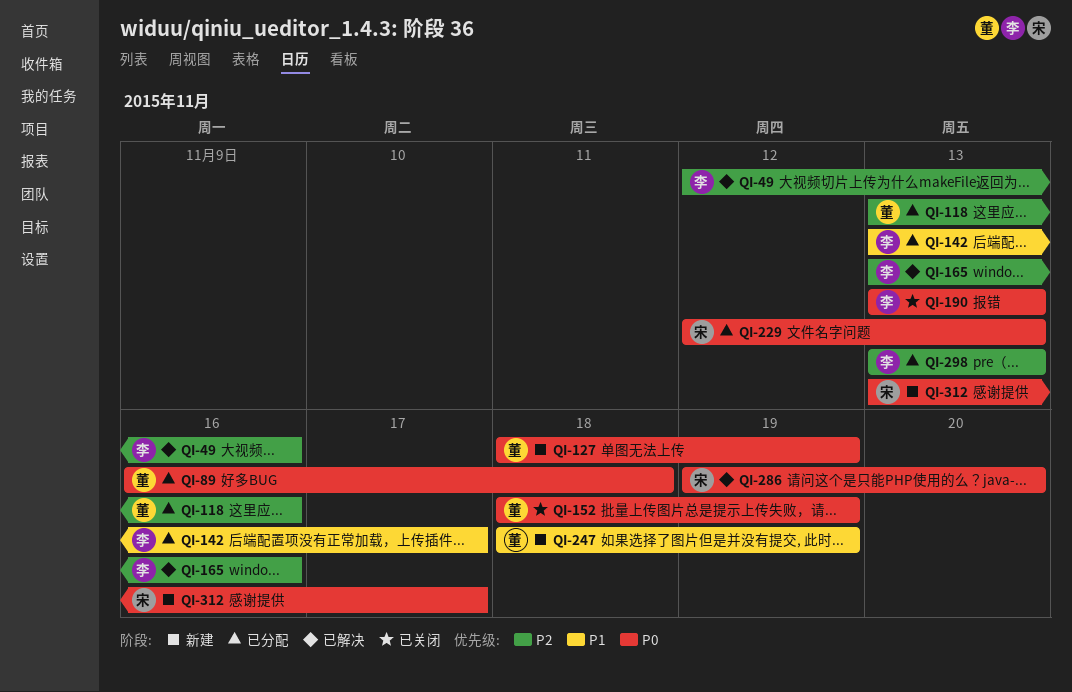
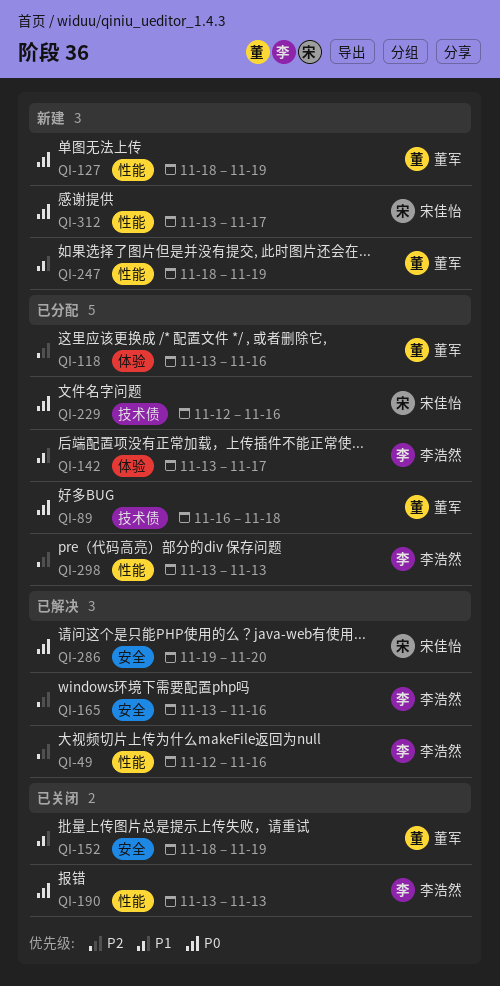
QI-152, priority: P0 -> P1
QI-229, due: Nov 13 -> Nov 16

